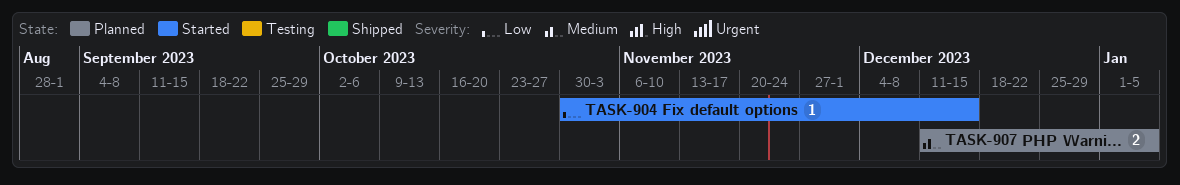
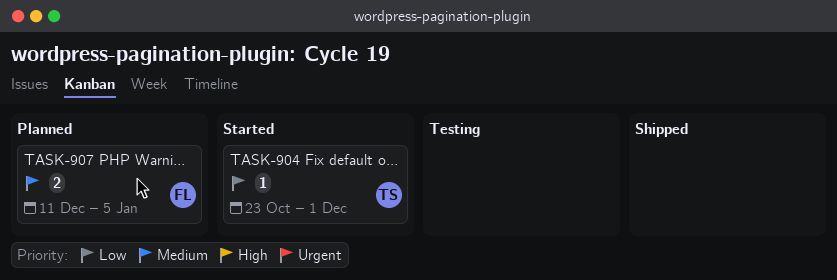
TASK-904, start: Oct 30 -> Oct 23
TASK-904, due: Dec 15 -> Dec 1

